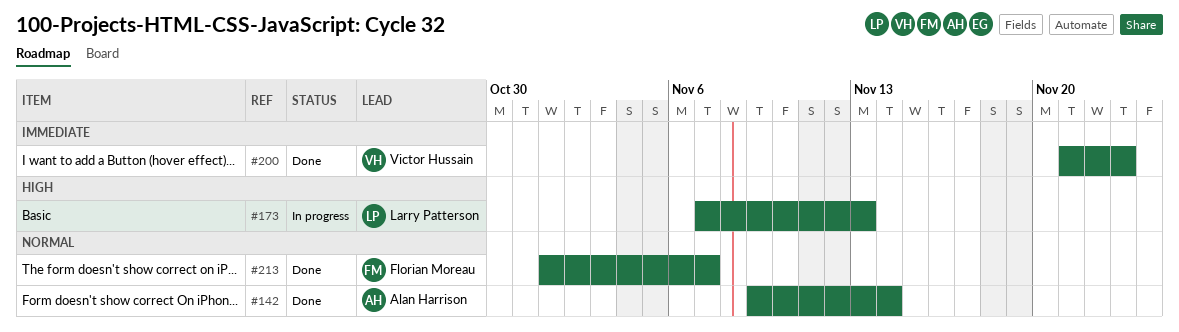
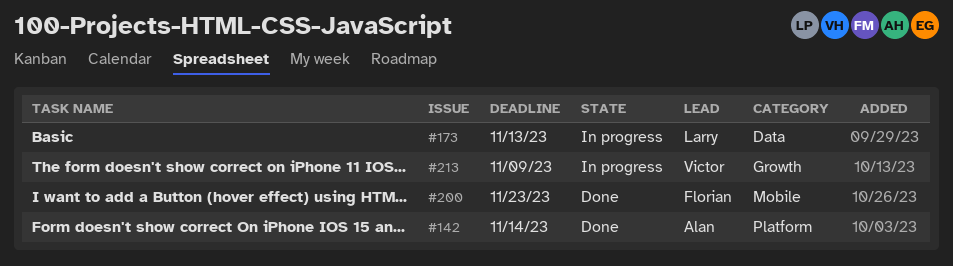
#200, owner: Victor Hussain -> Florian Moreau
#213, status: Done -> In progress
#213, owner: Florian Moreau -> Victor Hussain
#213, due: Nov 7 -> Nov 9

